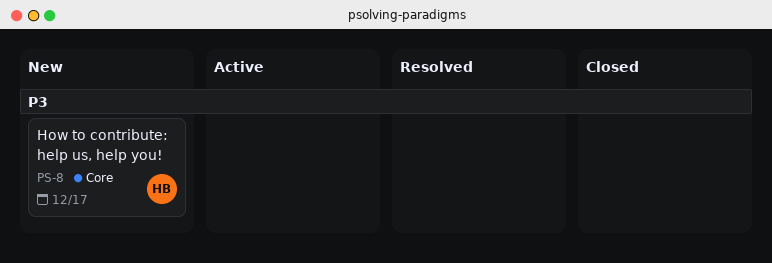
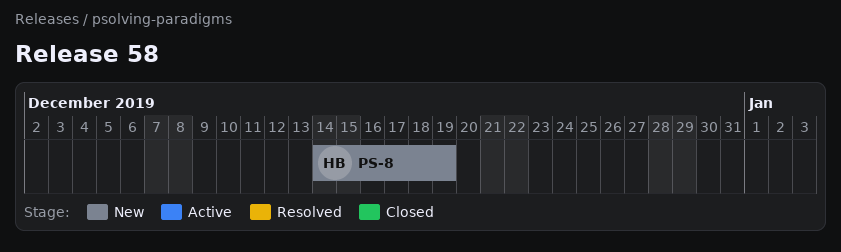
PS-8, due: Dec 17 -> Dec 19

